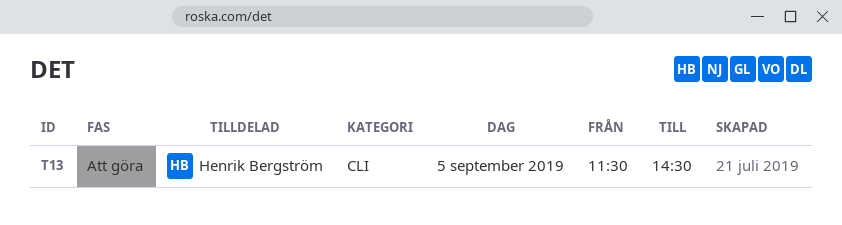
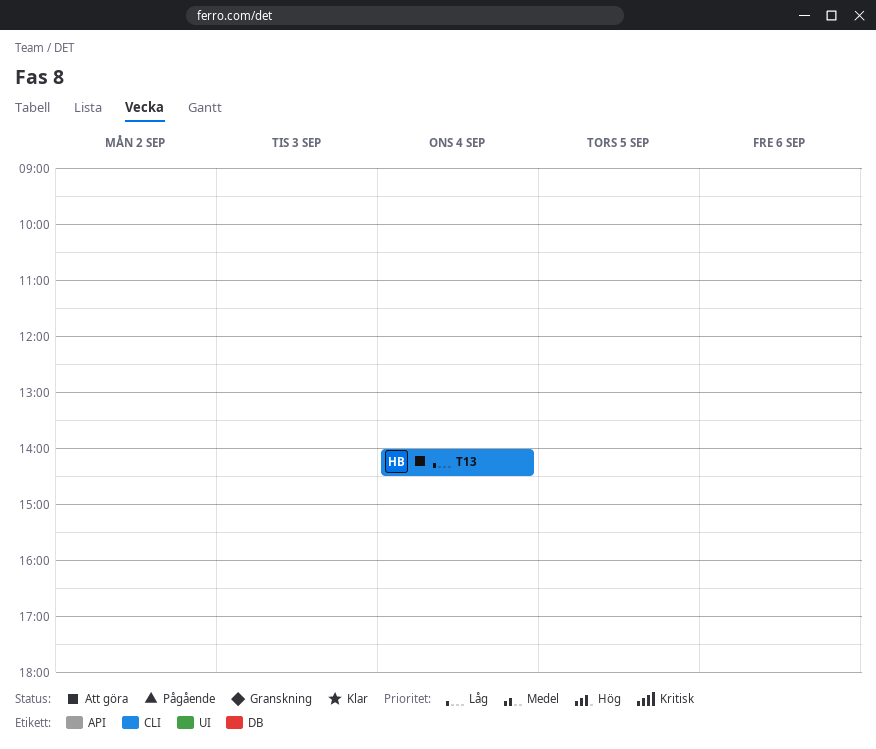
T13, day: Sep 5 -> Sep 4
T13, begins: 11:30 -> 14:00

